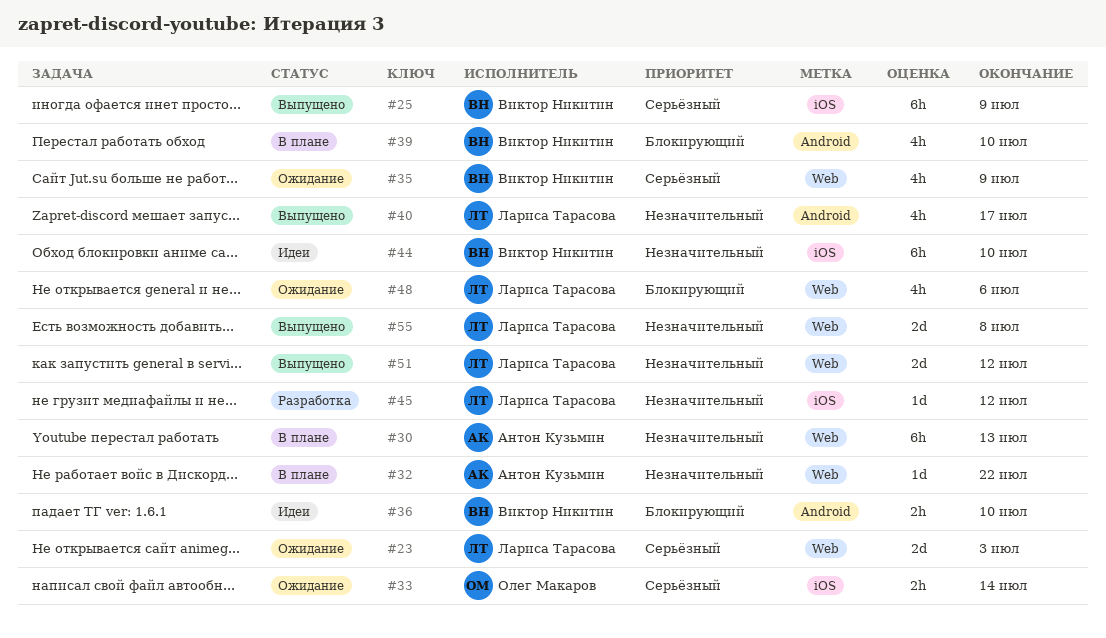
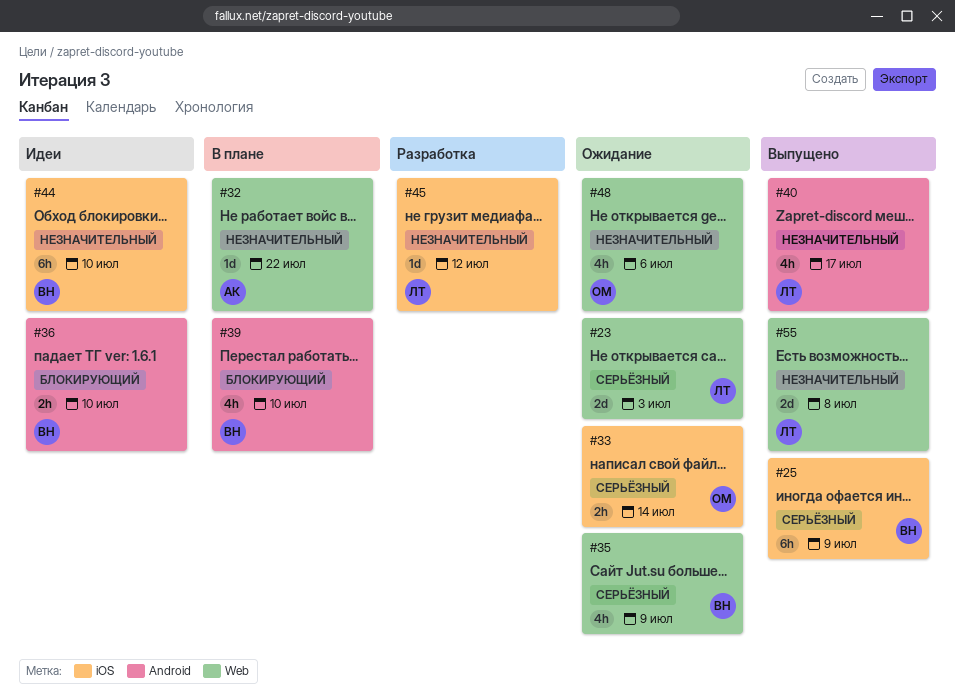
#30: present -> none
#48, owner: Лариса Тарасова -> Олег Макаров
#48, priority: Блокирующий -> Незначительный
#51: present -> none

